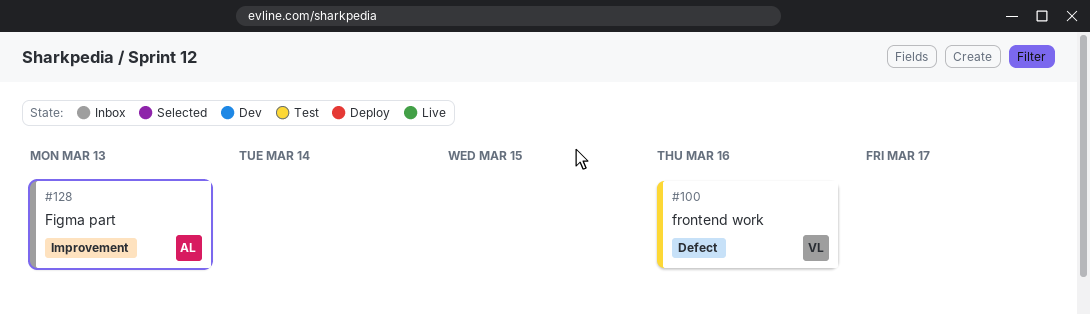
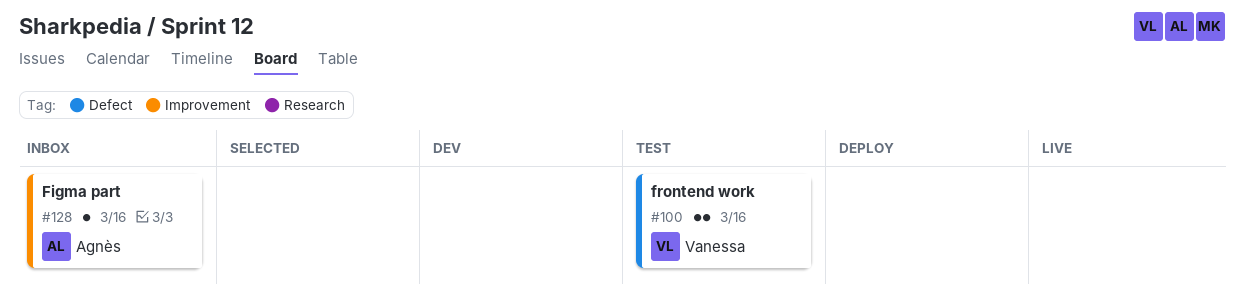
#128, due: Mar 13 -> Mar 16

